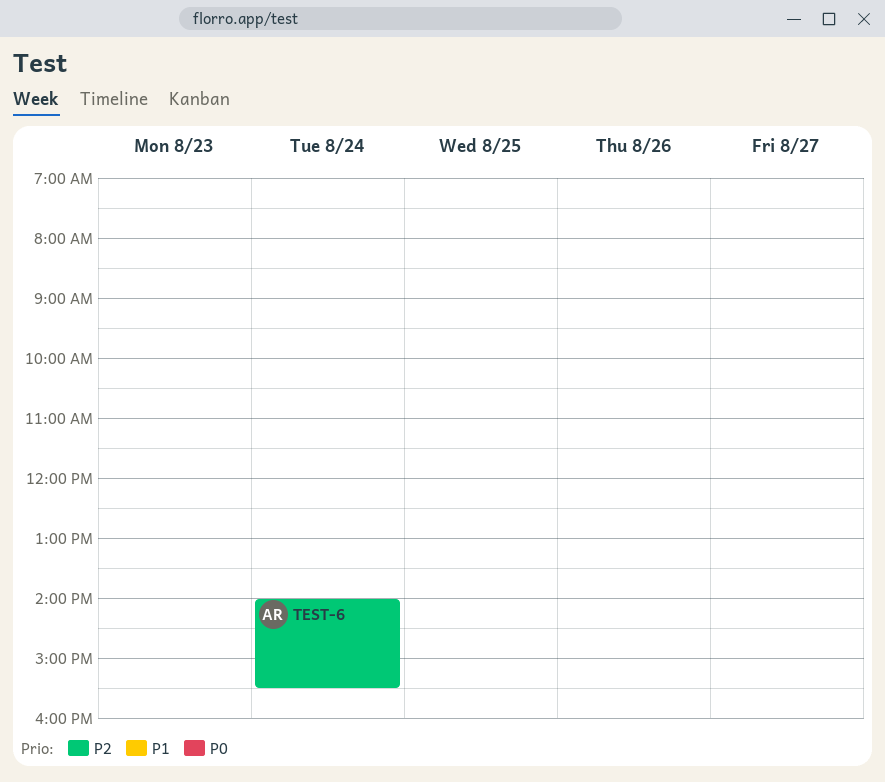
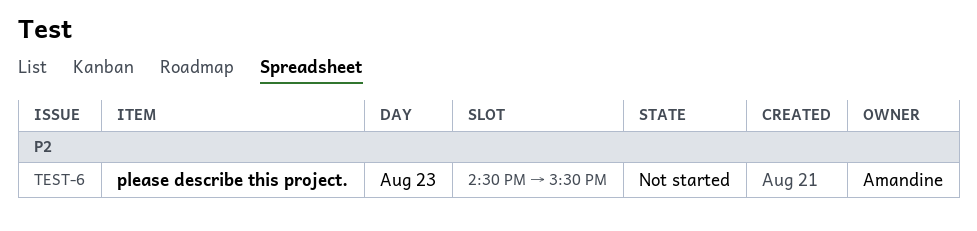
TEST-6, day: Aug 24 -> Aug 23
TEST-6, begins: 14:00 -> 14:30

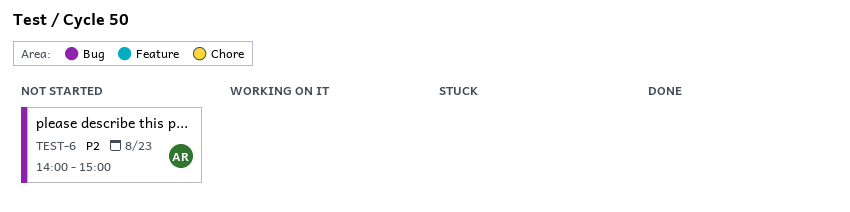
TEST-6, begins: 14:30 -> 14:00
TEST-6, ends: 15:30 -> 15:00

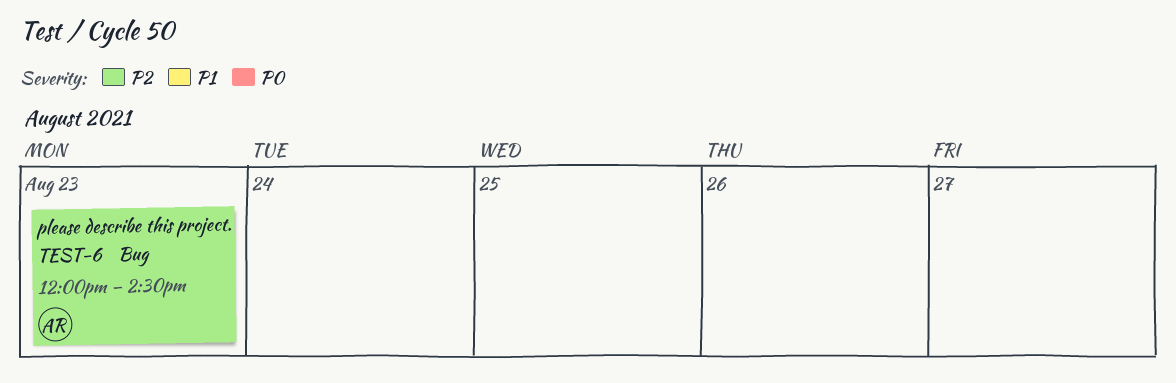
TEST-6, begins: 14:00 -> 12:00
TEST-6, ends: 15:00 -> 14:30

